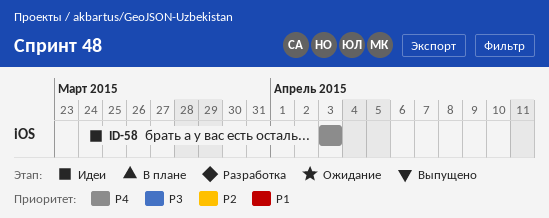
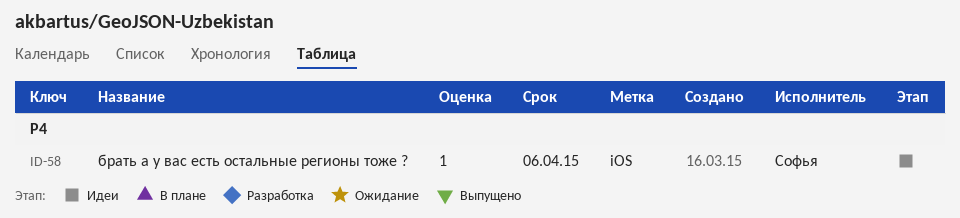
ID-58, due: Apr 3 -> Apr 6

